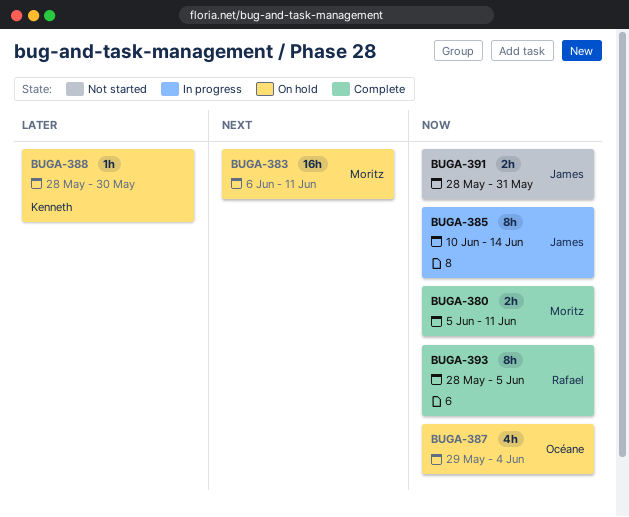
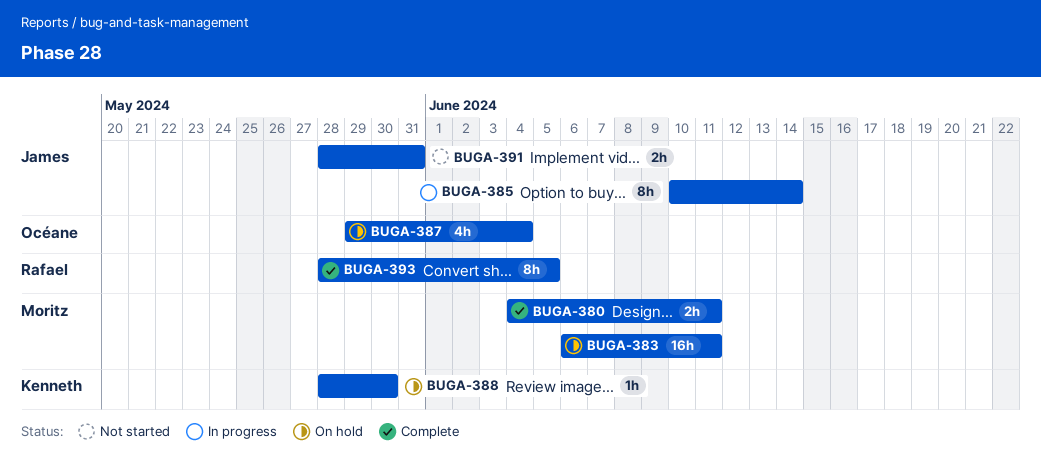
BUGA-380, start: Jun 5 -> Jun 4

